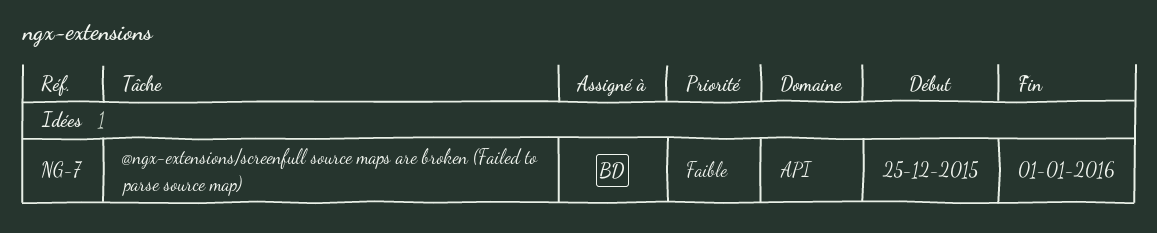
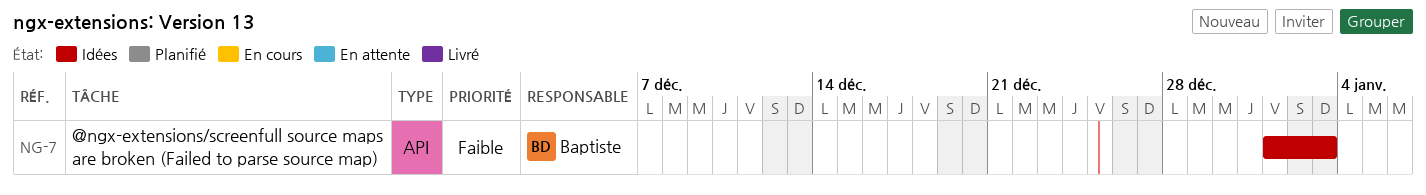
NG-7, start: Dec 25 -> Jan 1
NG-7, due: Jan 1 -> Jan 3

